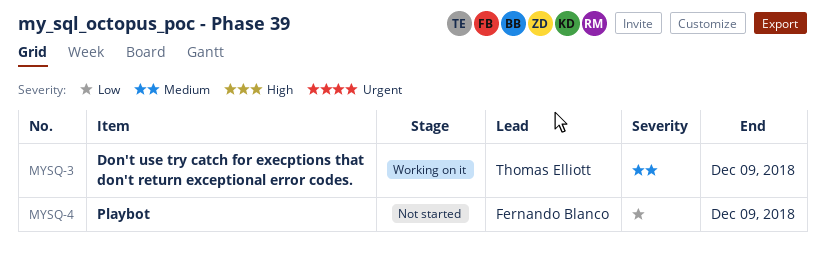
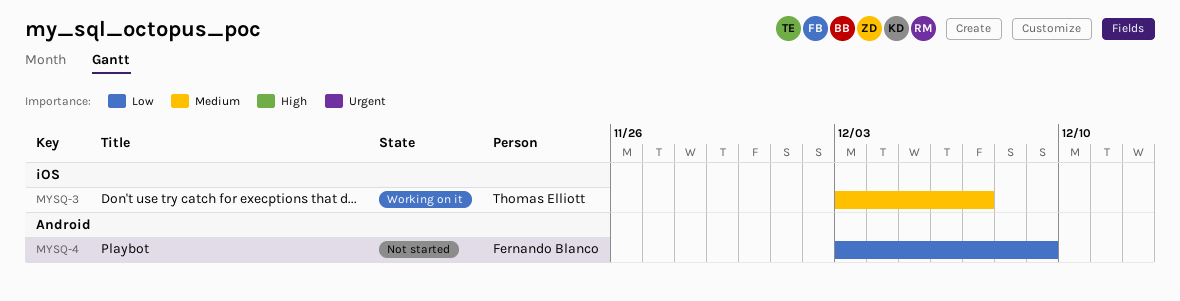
MYSQ-3, due: Dec 9 -> Dec 7

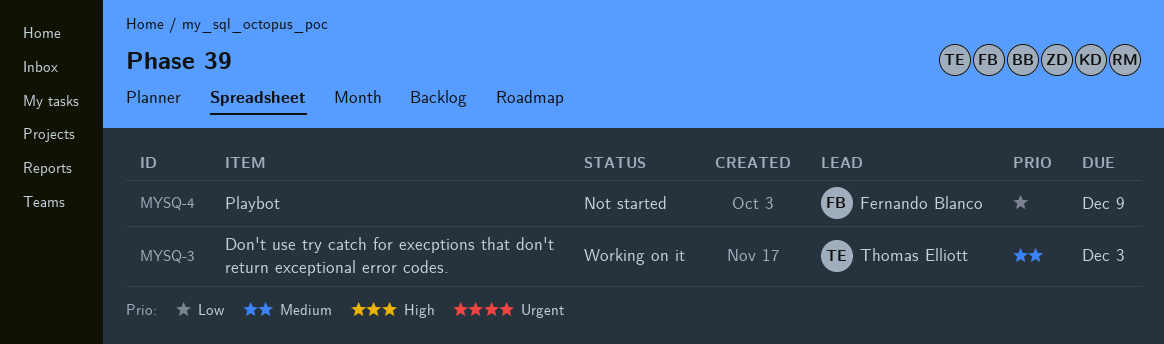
MYSQ-3, due: Dec 7 -> Dec 3

